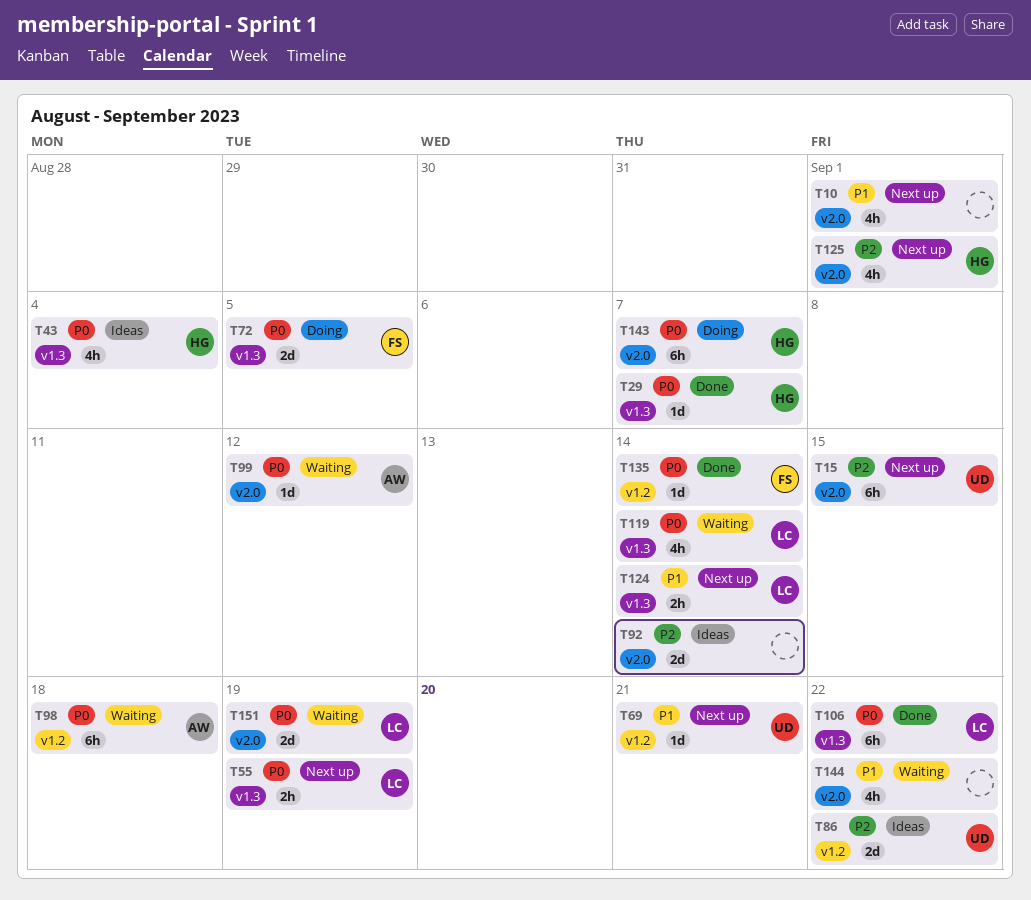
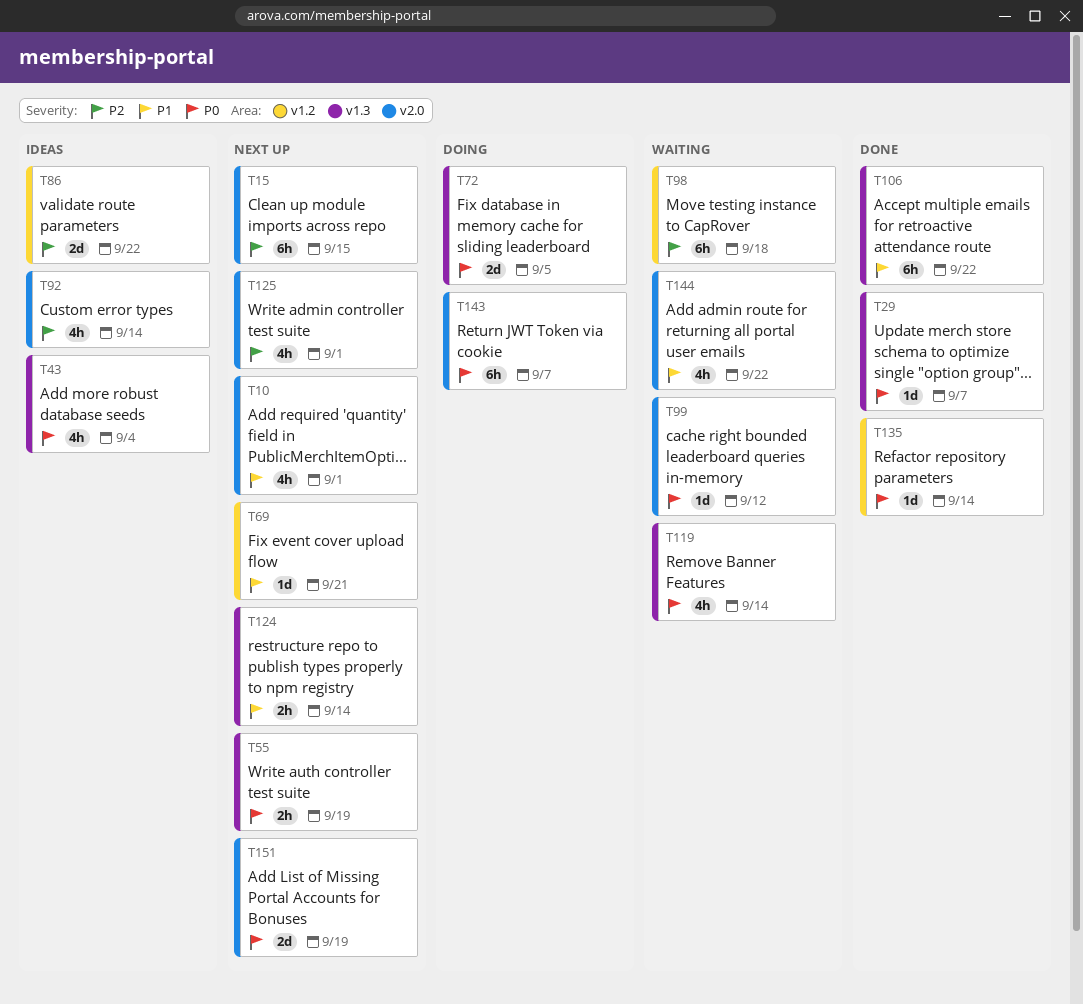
T92, estimate: 2d -> 4h
T98, priority: P0 -> P2
T106, priority: P0 -> P1
T151, status: Waiting -> Next up

